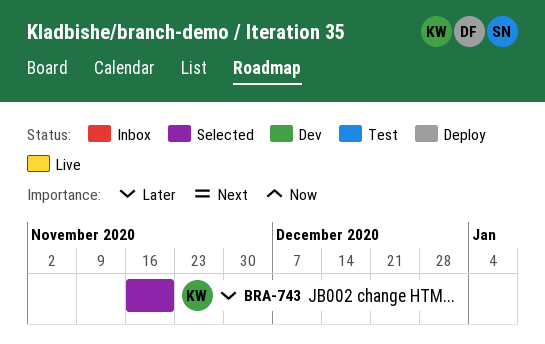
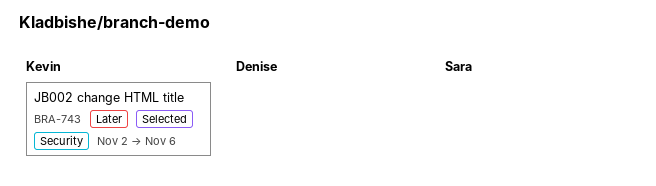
BRA-743, start: Nov 16 -> Nov 2
BRA-743, due: Nov 20 -> Nov 6

